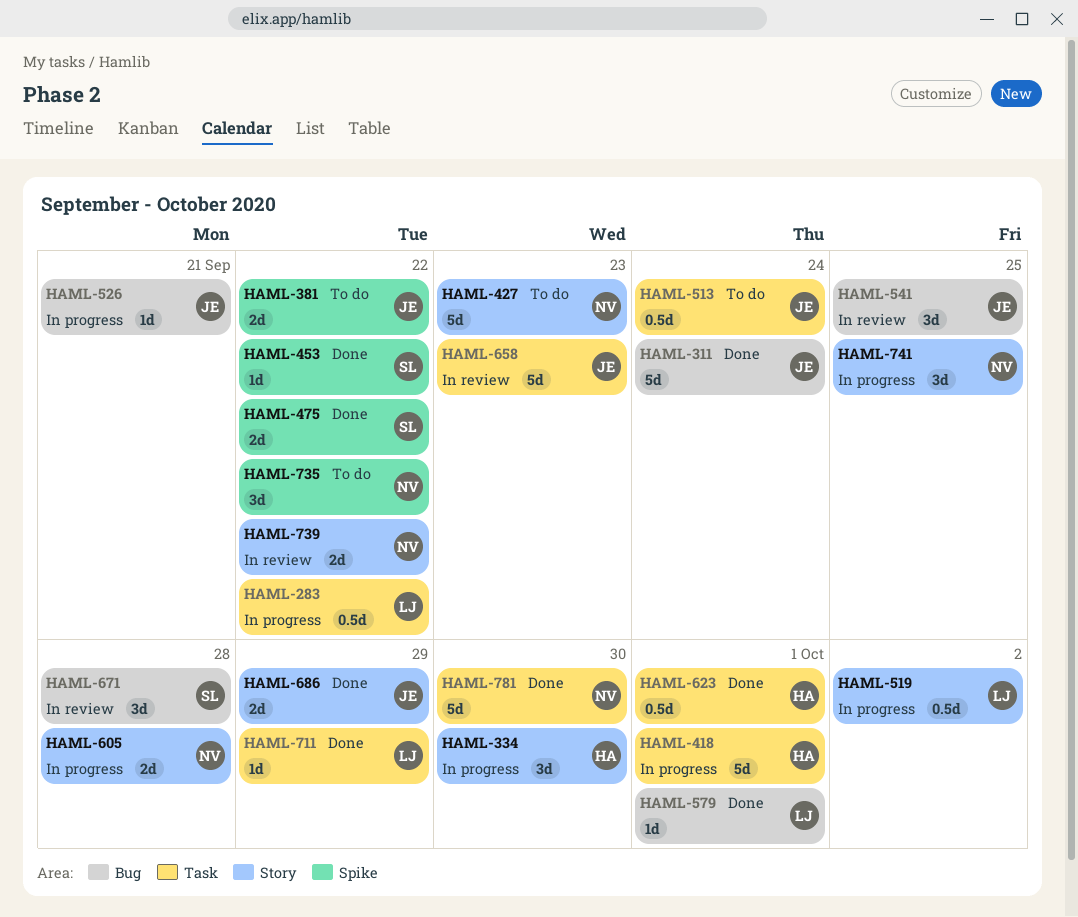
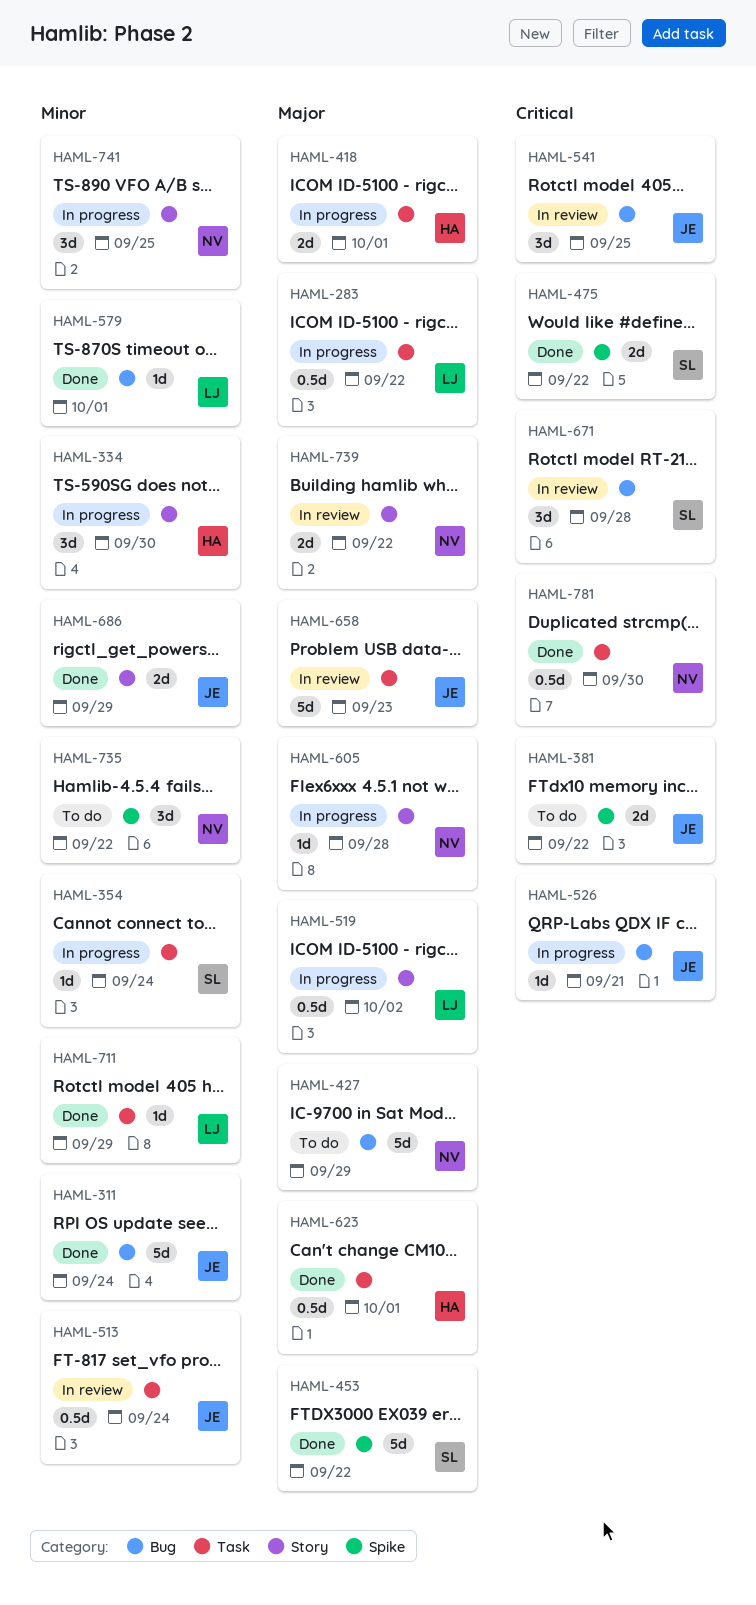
HAML-354: none -> present
HAML-418, estimate: 5d -> 2d
HAML-427, label: Story -> Bug
HAML-427, due: Sep 23 -> Sep 29
HAML-453, estimate: 1d -> 5d
HAML-513, status: To do -> In review
HAML-605, estimate: 2d -> 1d
HAML-781, estimate: 5d -> 0.5d

